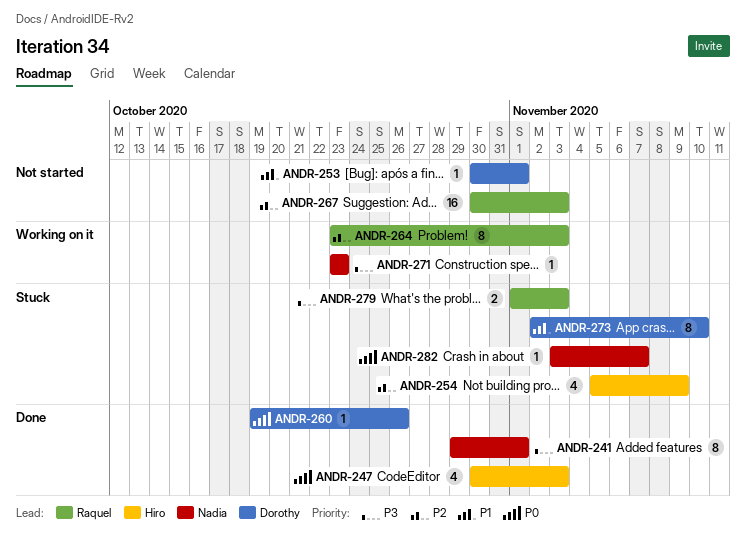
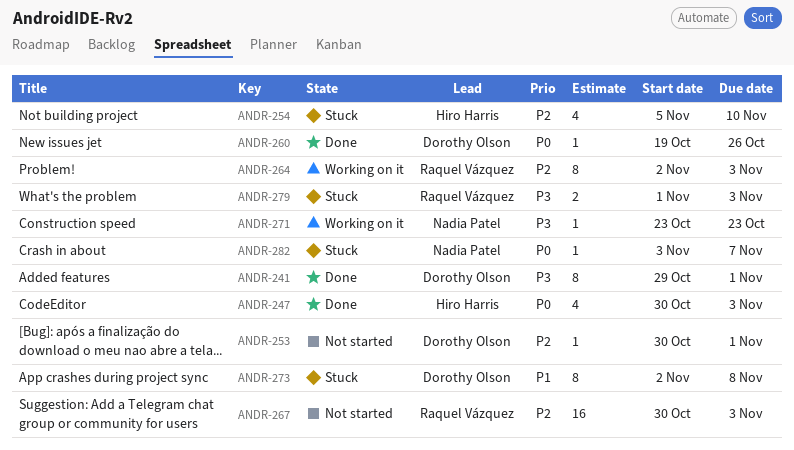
ANDR-241, owner: Nadia Patel -> Dorothy Olson
ANDR-253, priority: P1 -> P2
ANDR-254, due: Nov 9 -> Nov 10
ANDR-264, start: Oct 23 -> Nov 2
ANDR-273, due: Nov 10 -> Nov 8

